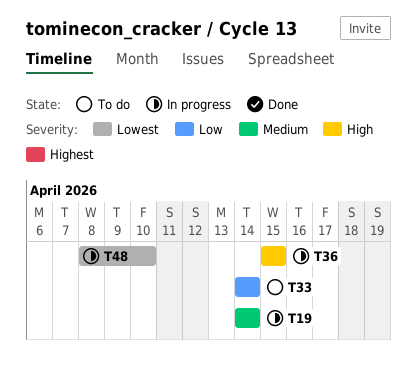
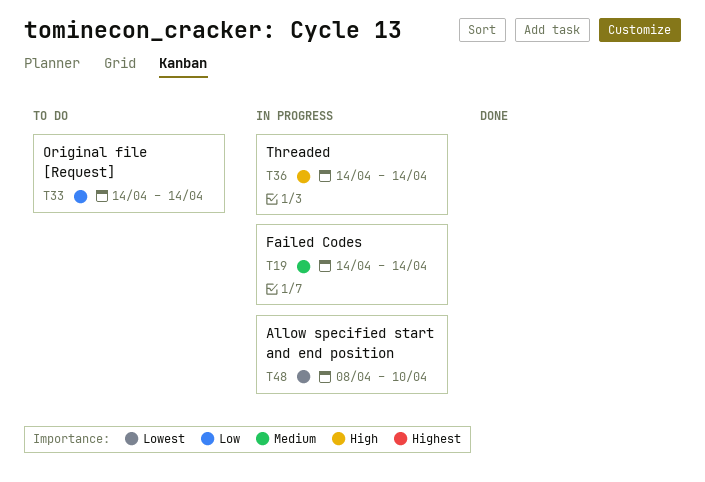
T36, start: Apr 15 -> Apr 14
T36, due: Apr 15 -> Apr 14

